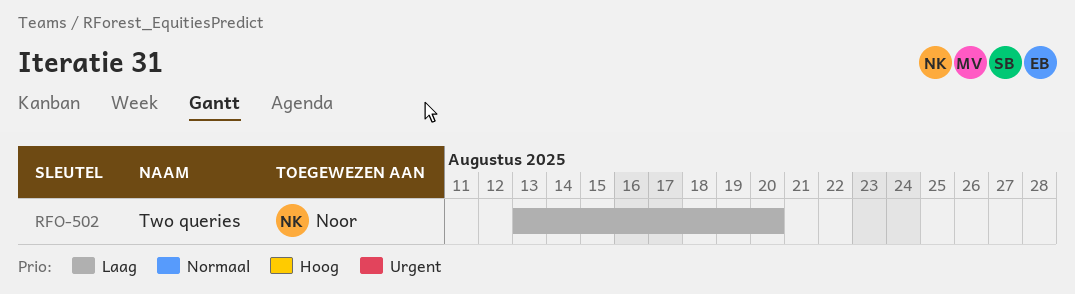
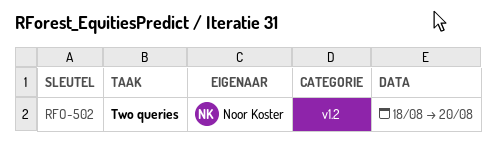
RFO-502, start: Aug 13 -> Aug 18

